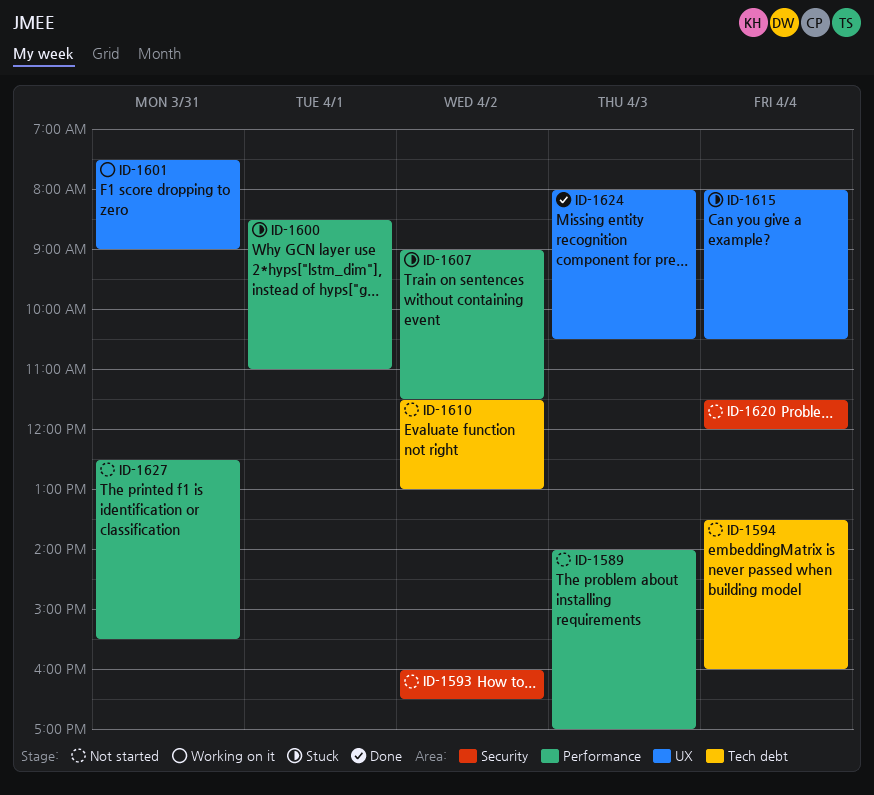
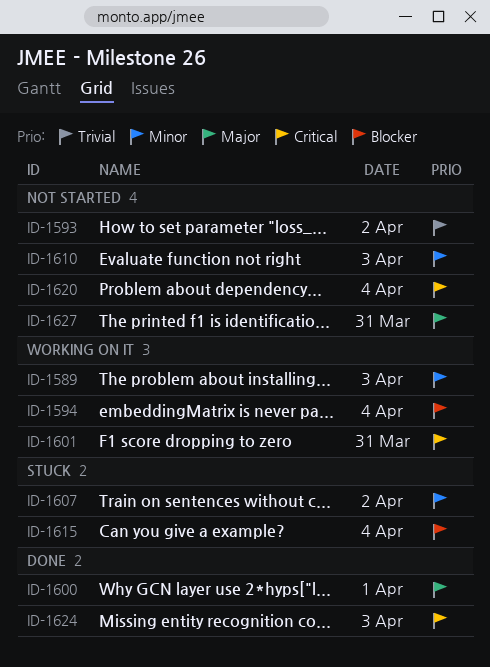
ID-1589, status: Not started -> Working on it
ID-1594, status: Not started -> Working on it
ID-1600, status: Stuck -> Done
ID-1610, day: Apr 2 -> Apr 3

